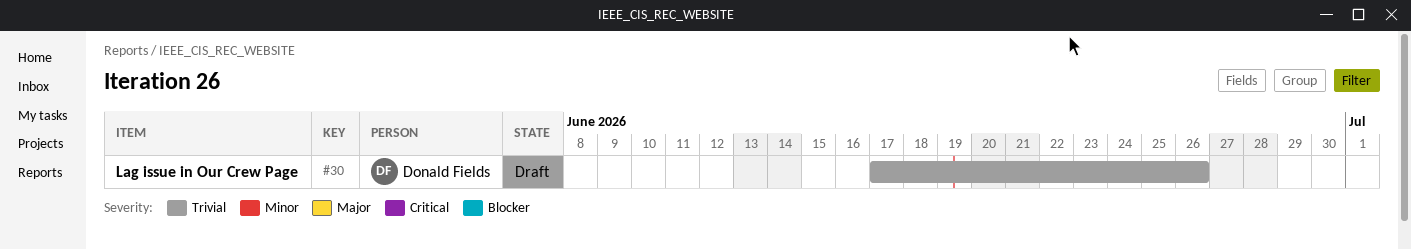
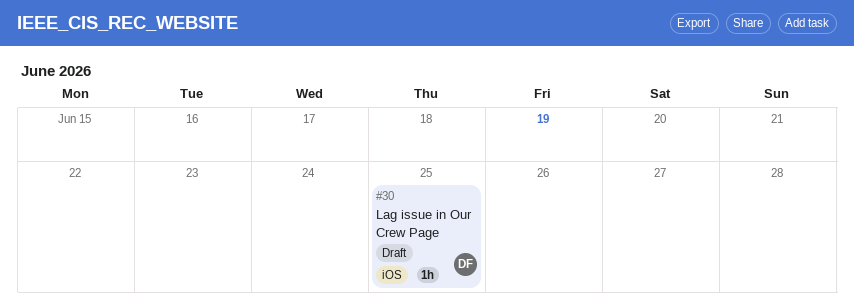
#30, due: Jun 26 -> Jun 25

